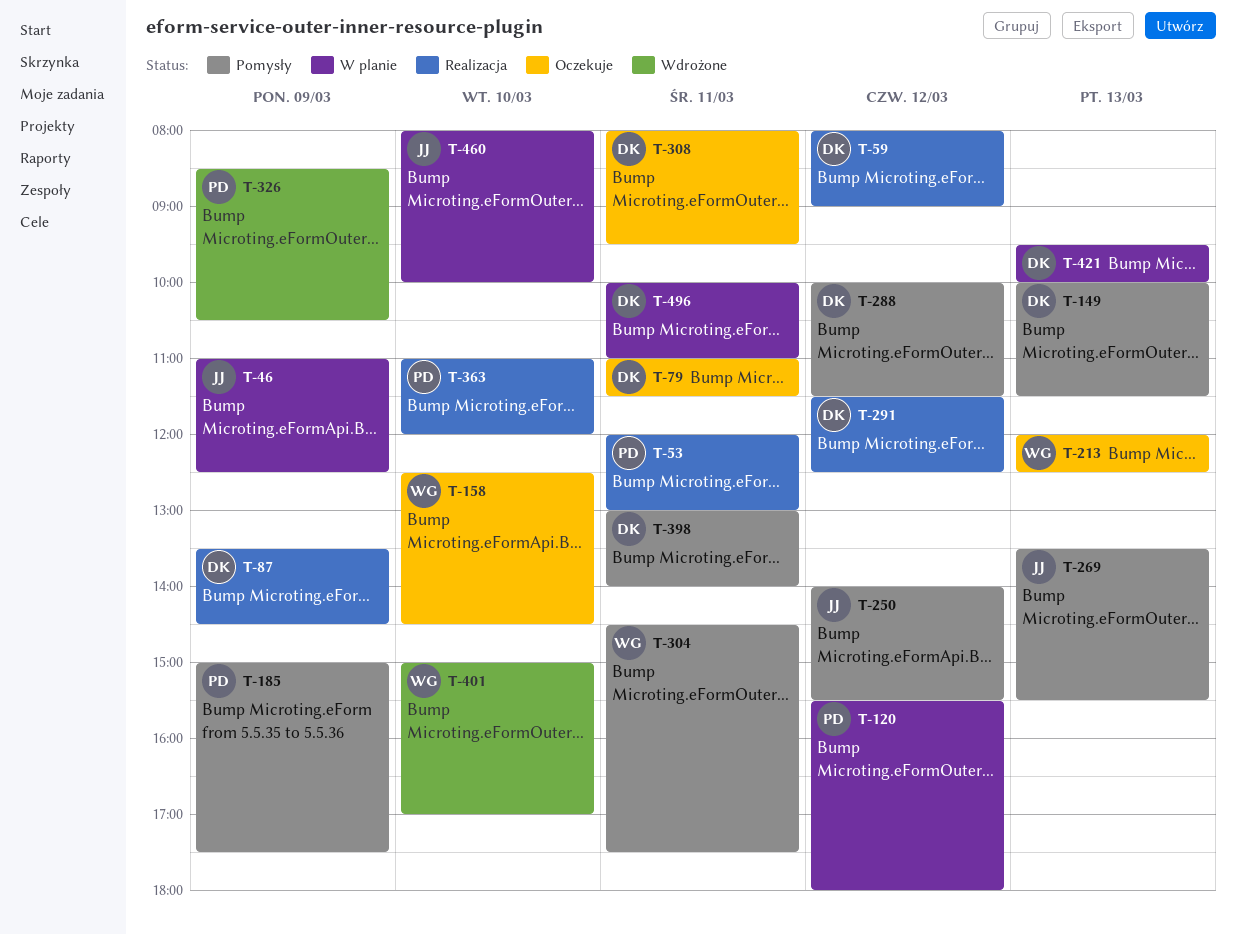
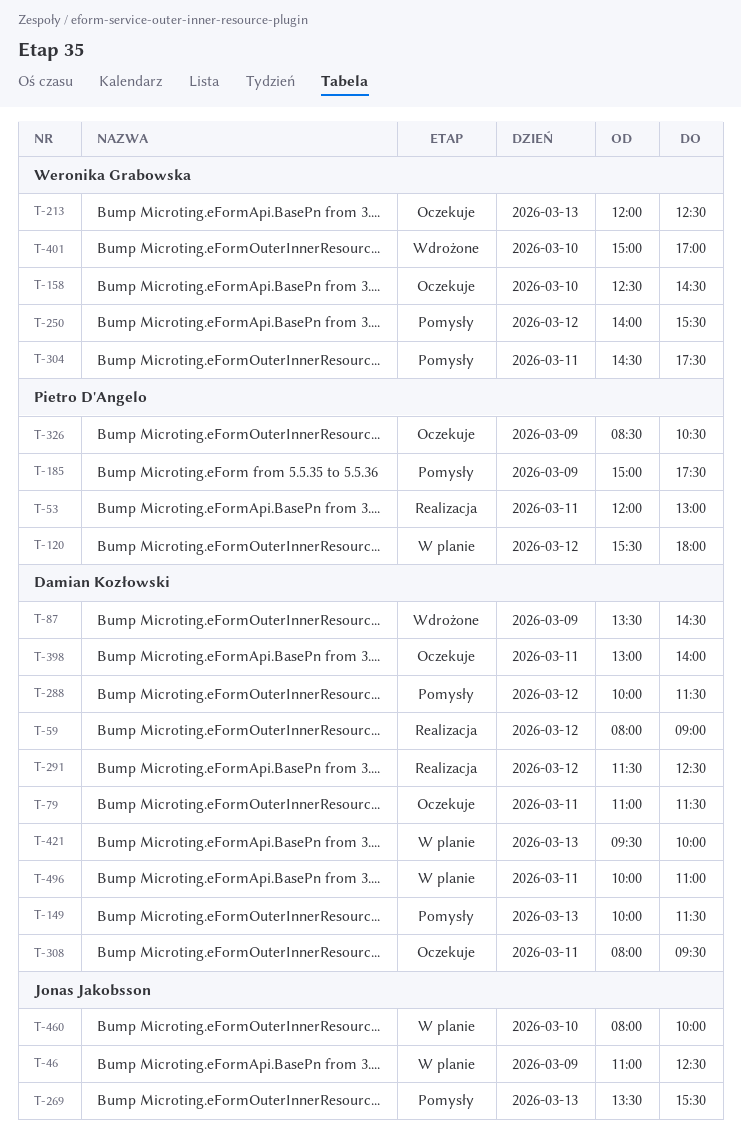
T-87, status: Realizacja -> Wdrożone
T-250, owner: Jonas Jakobsson -> Weronika Grabowska
T-326, status: Wdrożone -> Oczekuje
T-363: present -> none
T-398, status: Pomysły -> Oczekuje

